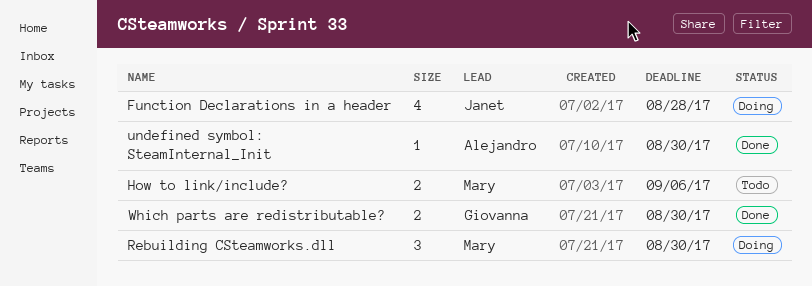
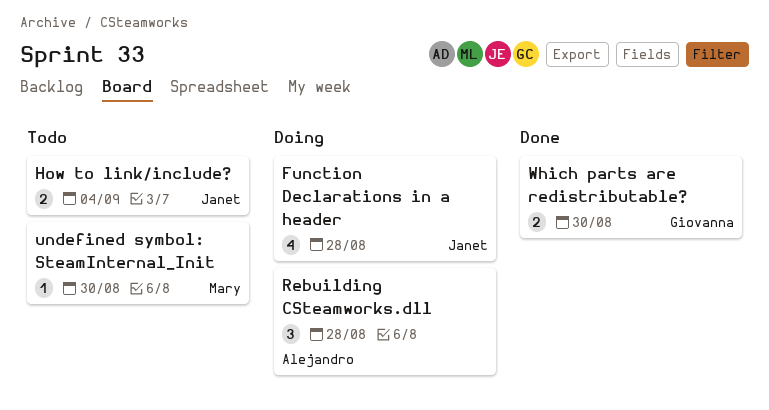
How to link/include?, owner: Mary -> Janet
How to link/include?, due: Sep 6 -> Sep 4
Rebuilding CSteamworks.dll, owner: Mary -> Alejandro
Rebuilding CSteamworks.dll, due: Aug 30 -> Aug 28
undefined symbol: SteamInternal_Init, status: Done -> Todo
undefined symbol: SteamInternal_Init, owner: Alejandro -> Mary

